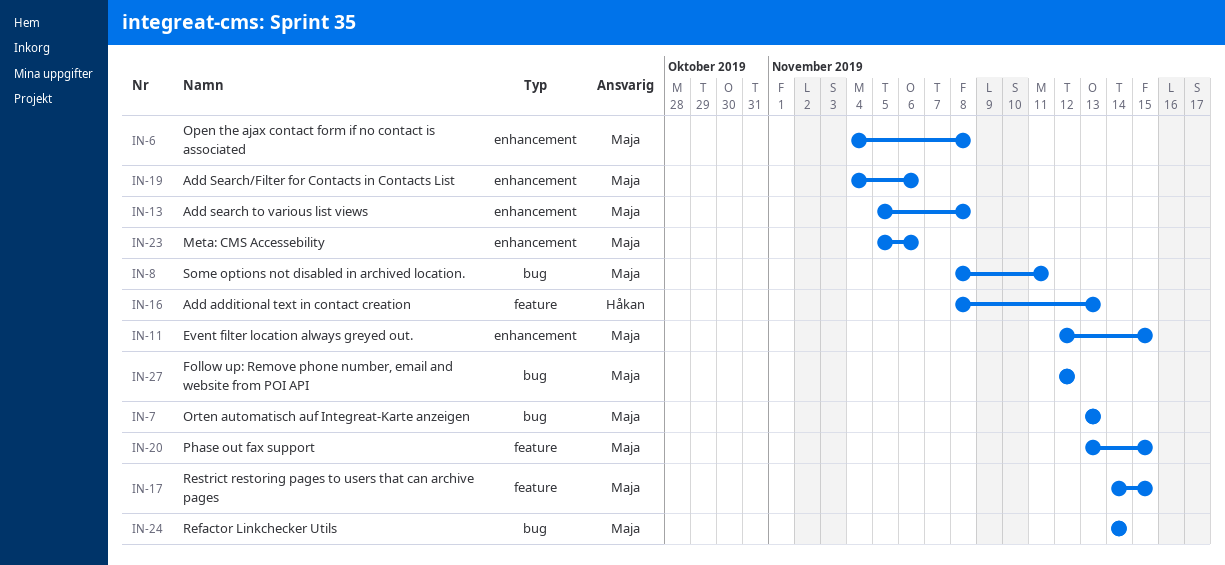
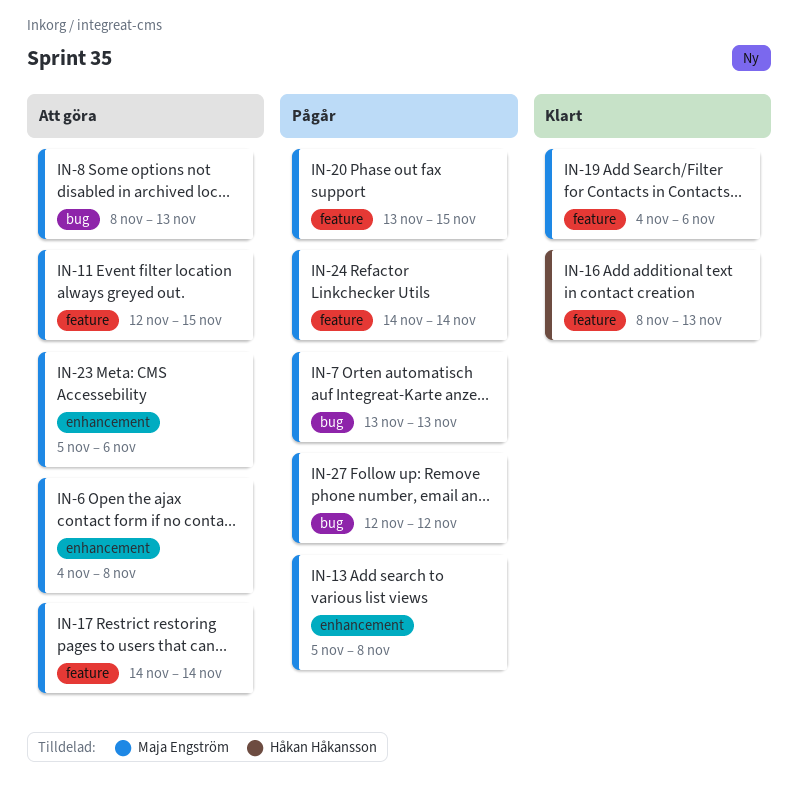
IN-8, due: Nov 11 -> Nov 13
IN-11, label: enhancement -> feature
IN-17, due: Nov 15 -> Nov 14
IN-19, label: enhancement -> feature
IN-24, label: bug -> feature

